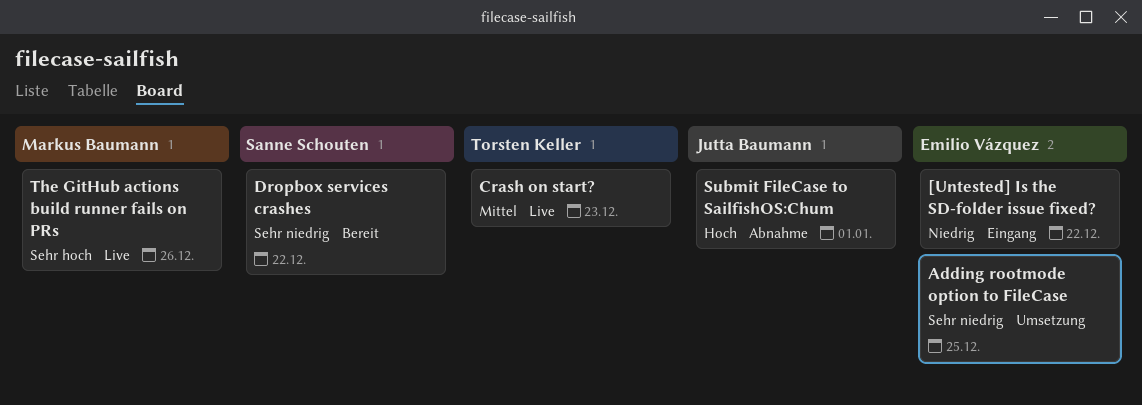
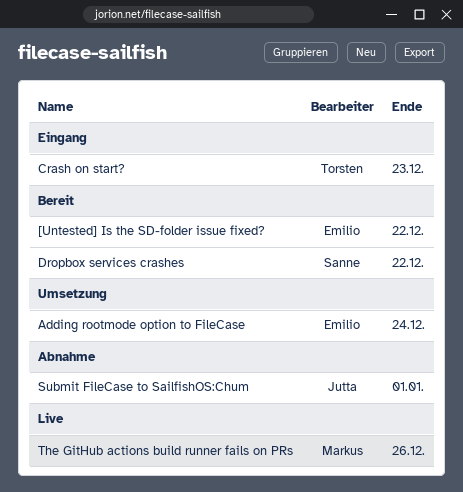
[Untested] Is the SD-folder issue fixed?, status: Eingang -> Bereit
Adding rootmode option to FileCase, due: Dec 25 -> Dec 24
Crash on start?, status: Live -> Eingang

